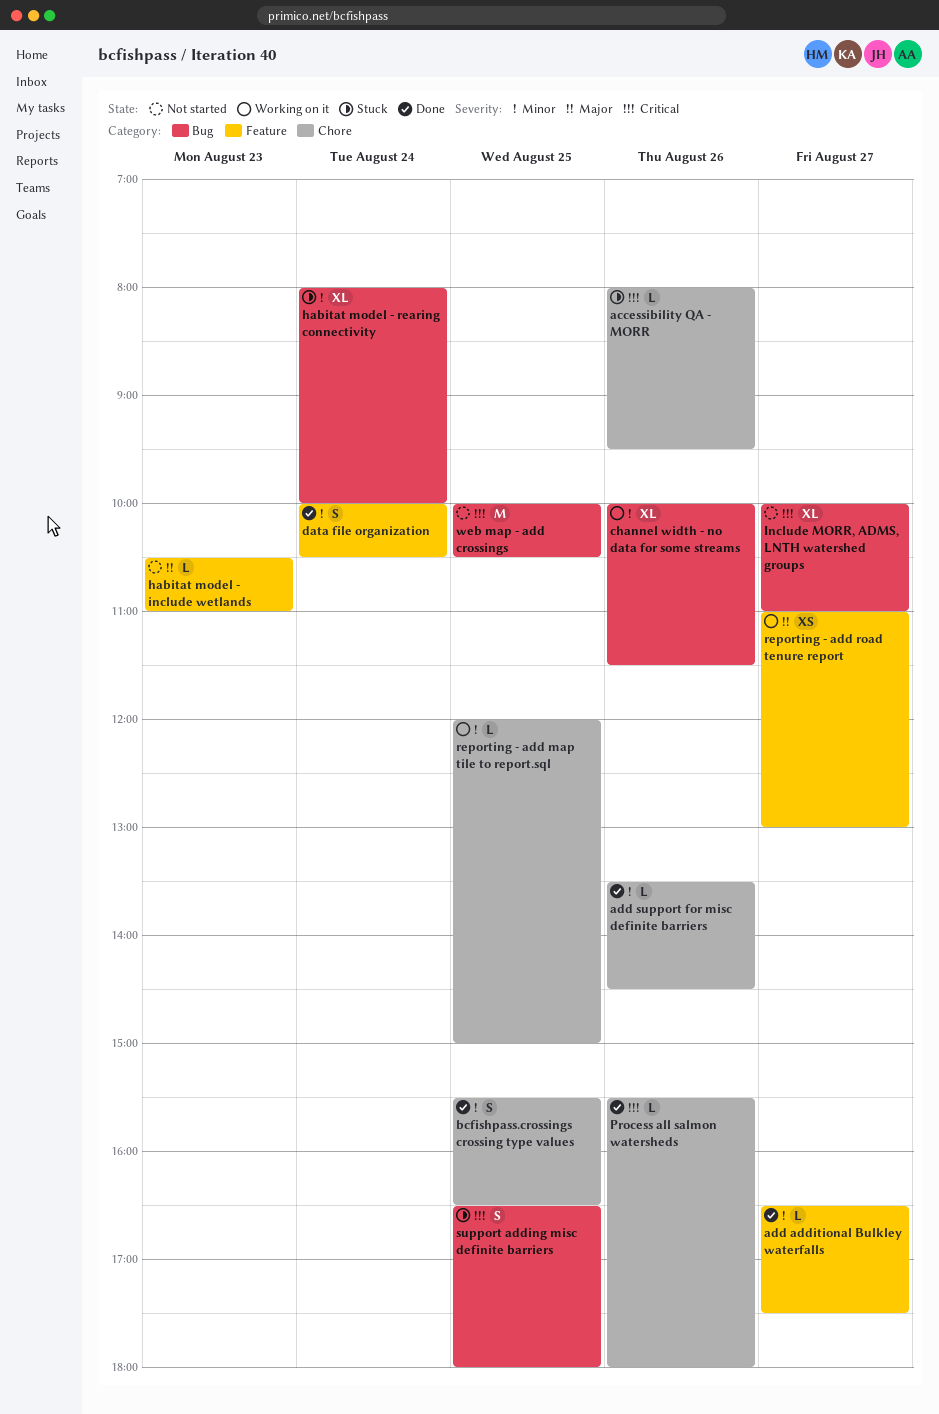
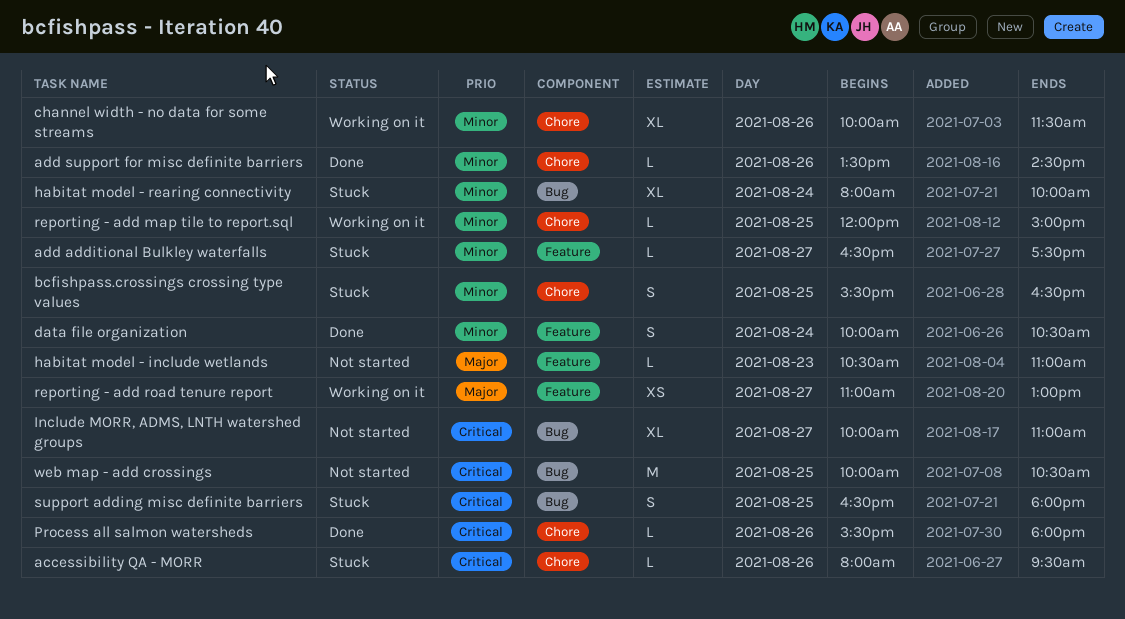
add additional Bulkley waterfalls, status: Done -> Stuck
bcfishpass.crossings crossing type values, status: Done -> Stuck
channel width - no data for some streams, label: Bug -> Chore

